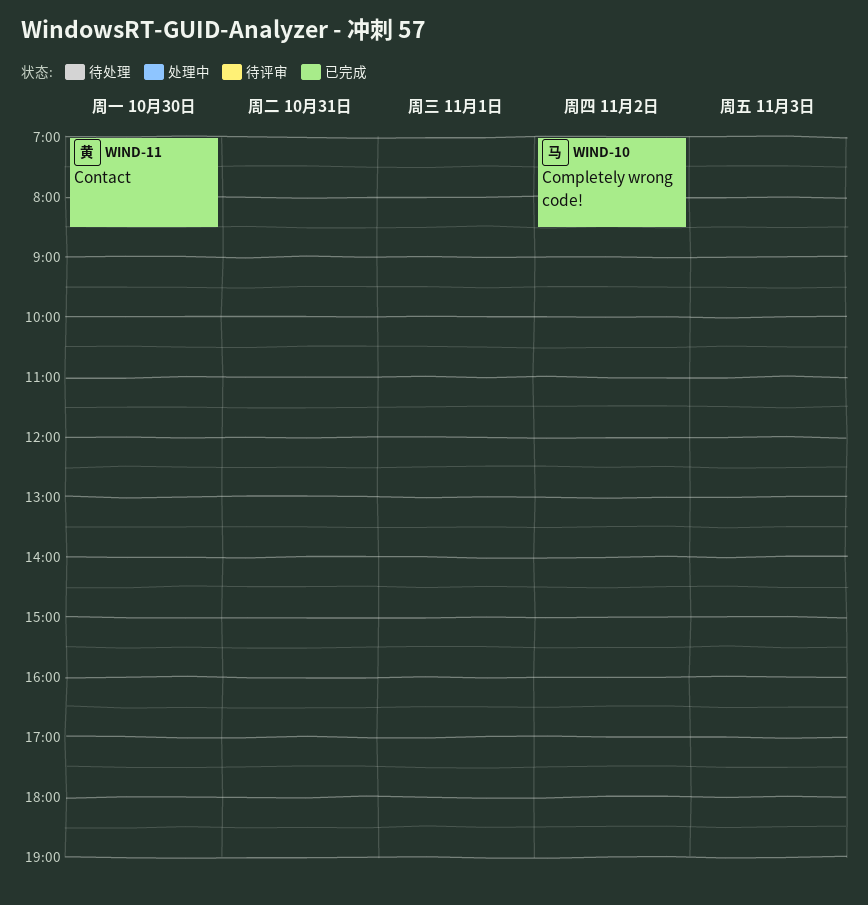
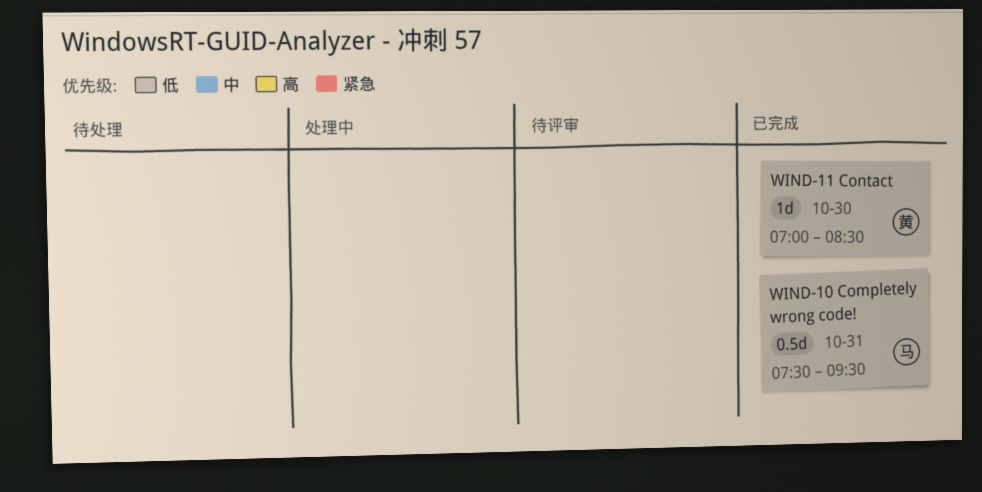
WIND-10, day: Nov 2 -> Oct 31
WIND-10, begins: 07:00 -> 07:30
WIND-10, ends: 08:30 -> 09:30

